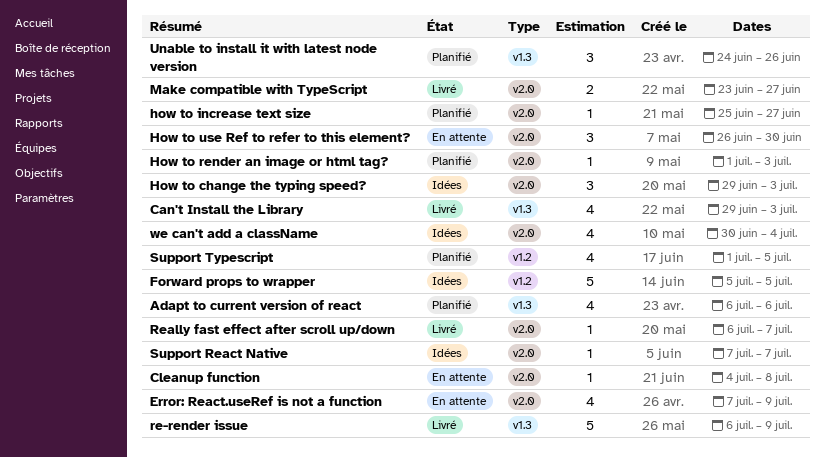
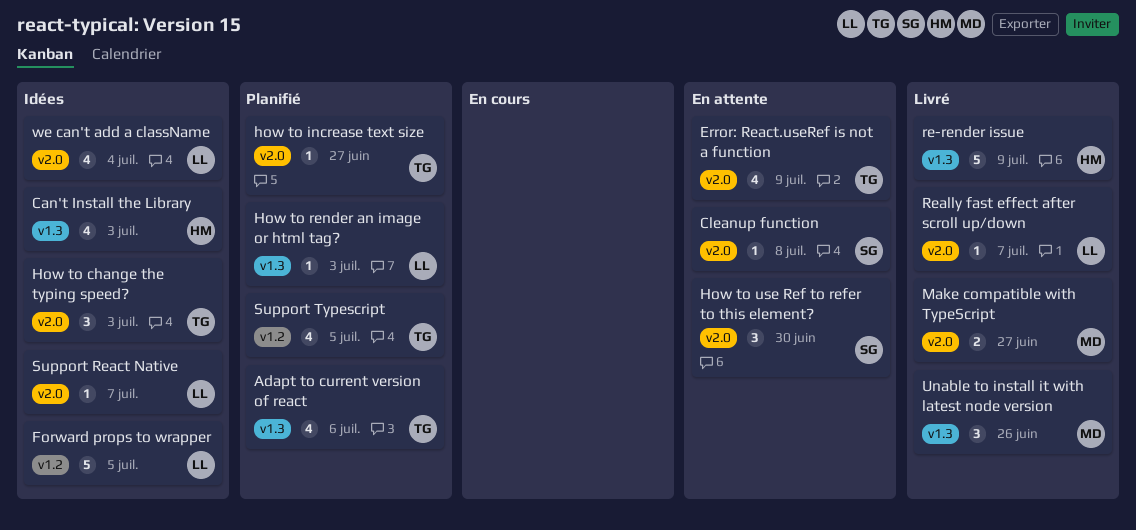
Can't Install the Library, status: Livré -> Idées
How to render an image or html tag?, label: v2.0 -> v1.3
Unable to install it with latest node version, status: Planifié -> Livré

